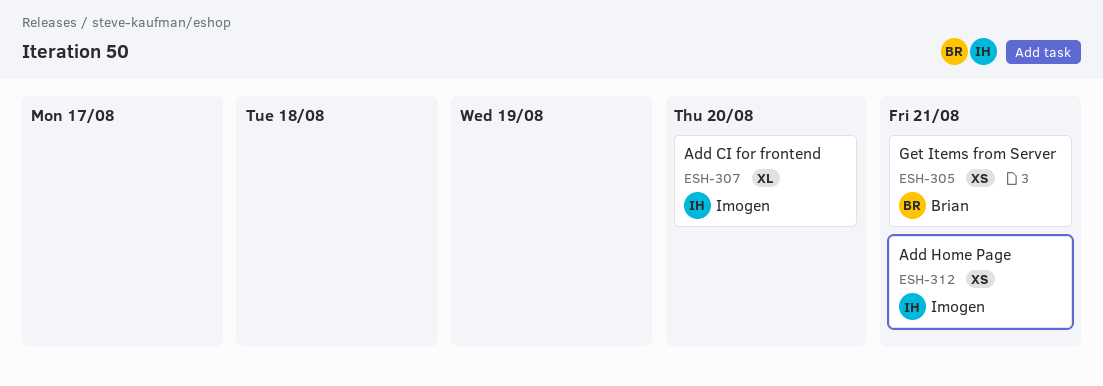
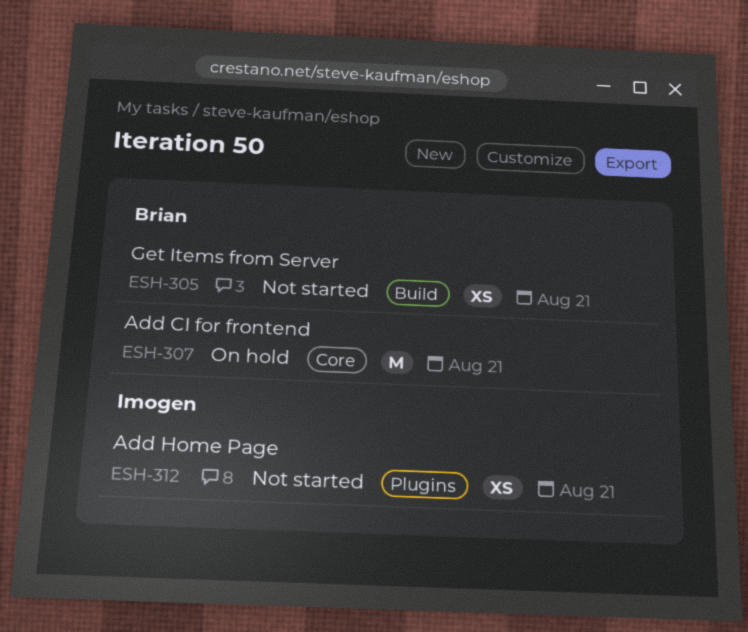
ESH-307, owner: Imogen -> Brian
ESH-307, estimate: XL -> M
ESH-307, due: Aug 20 -> Aug 21

